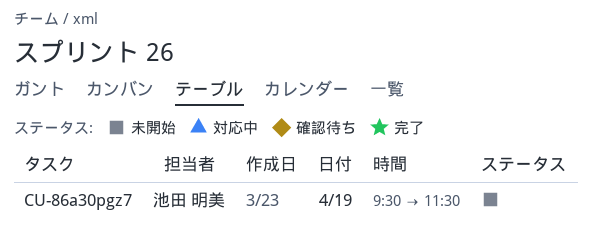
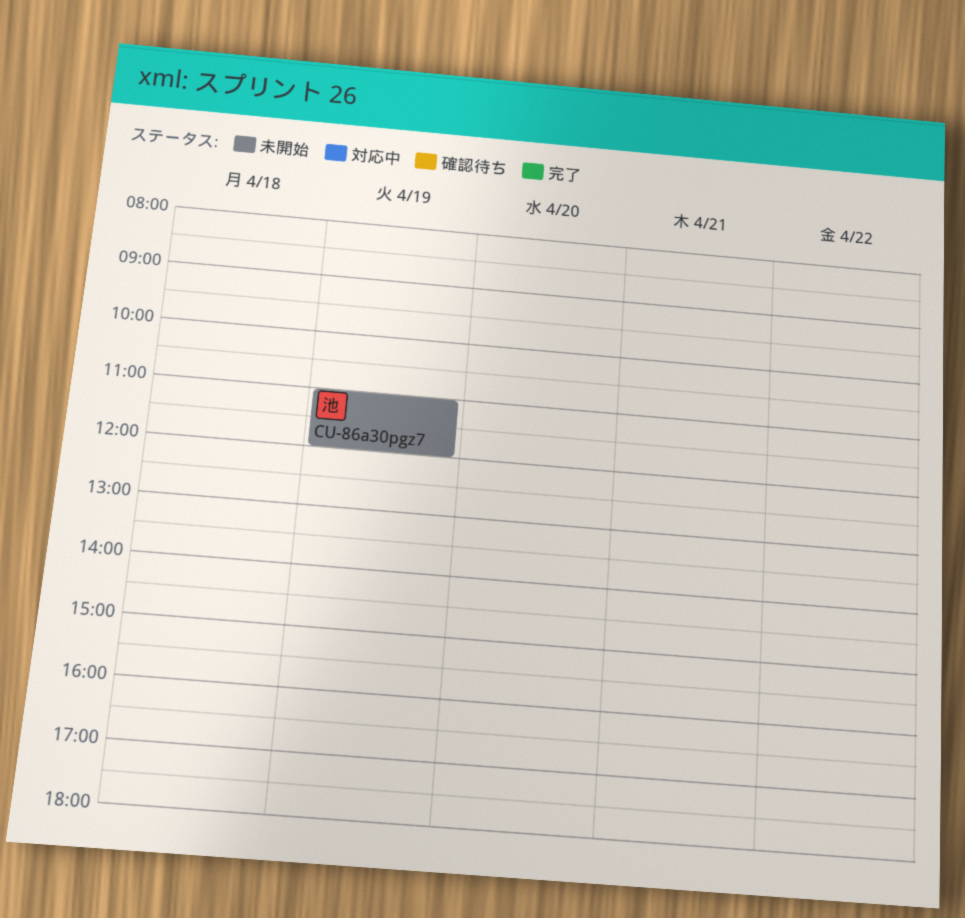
CU-86a30pgz7, begins: 09:30 -> 11:00
CU-86a30pgz7, ends: 11:30 -> 12:00

